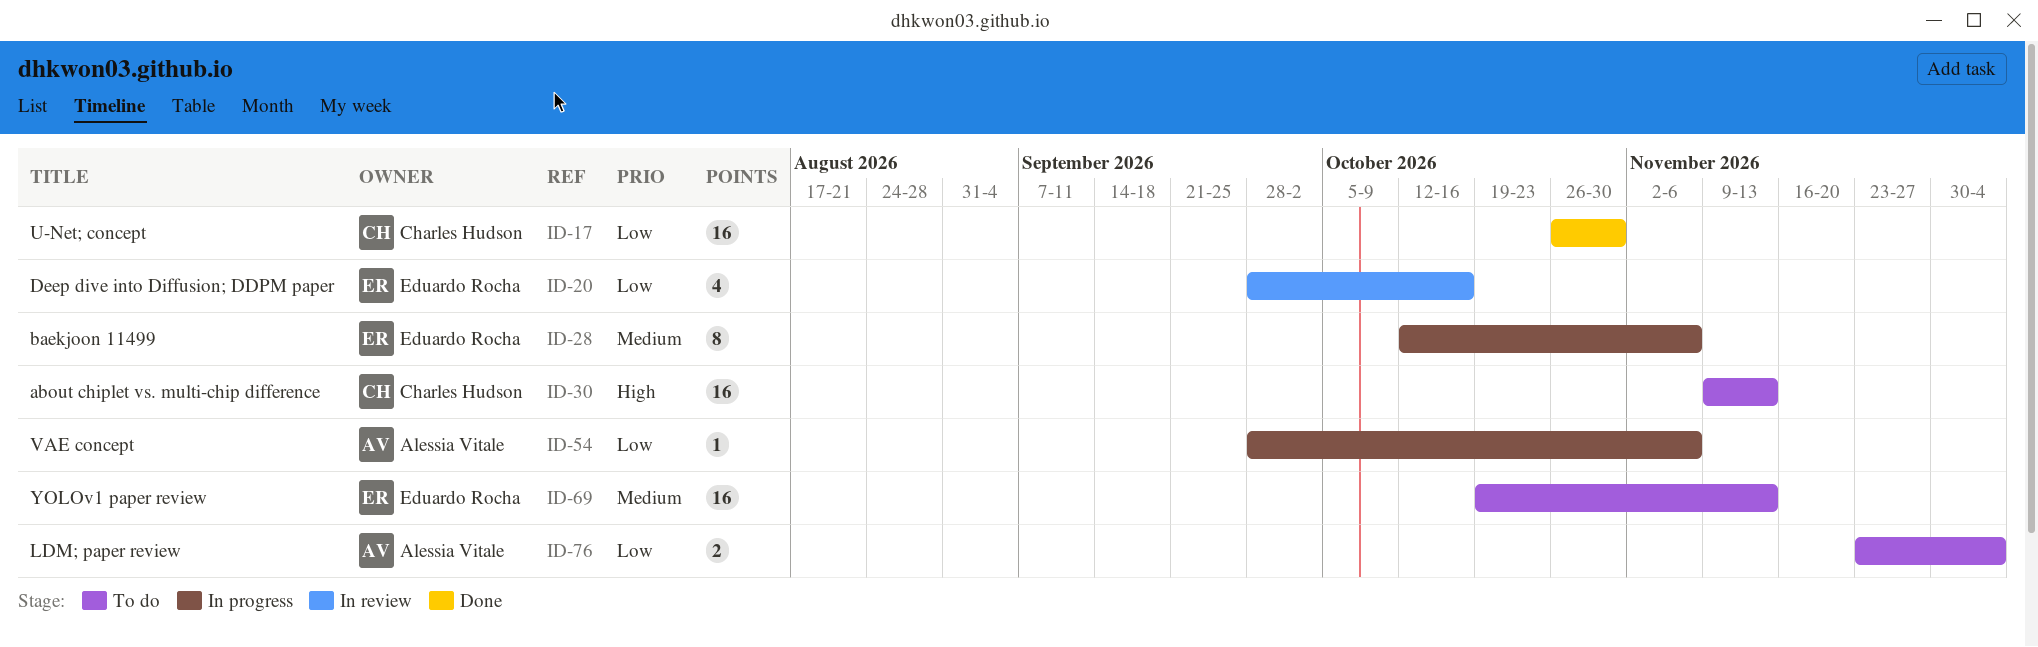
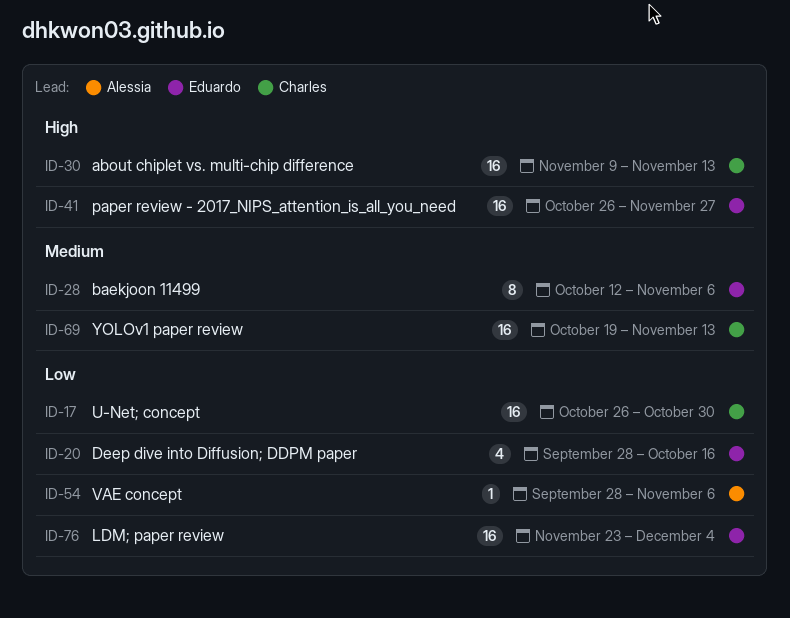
ID-41: none -> present
ID-69, owner: Eduardo Rocha -> Charles Hudson
ID-76, owner: Alessia Vitale -> Eduardo Rocha
ID-76, estimate: 2 -> 16

